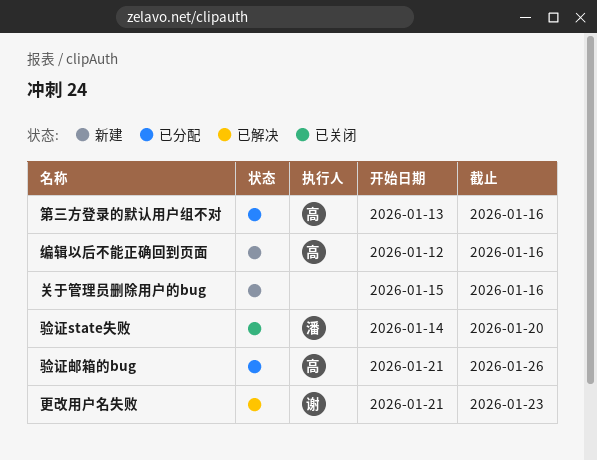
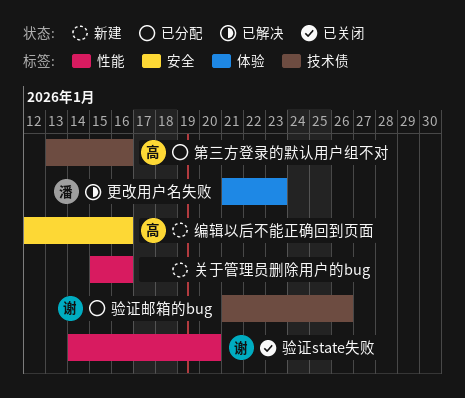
更改用户名失败, owner: 谢 -> 潘
验证state失败, owner: 潘 -> 谢
验证邮箱的bug, owner: 高 -> 谢

